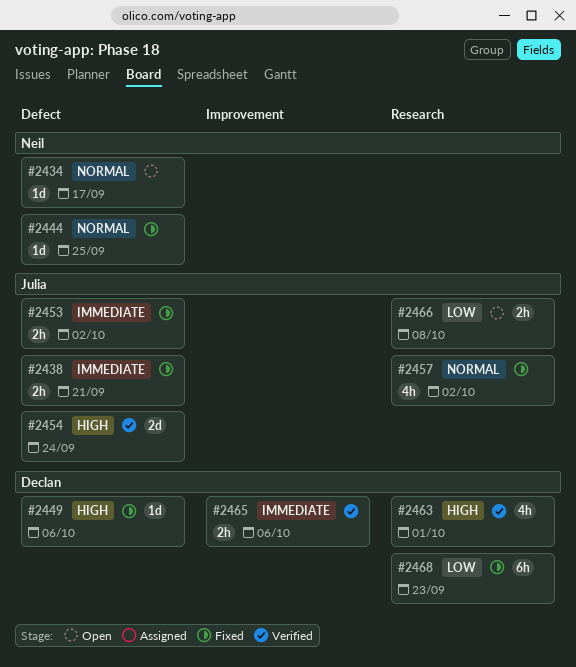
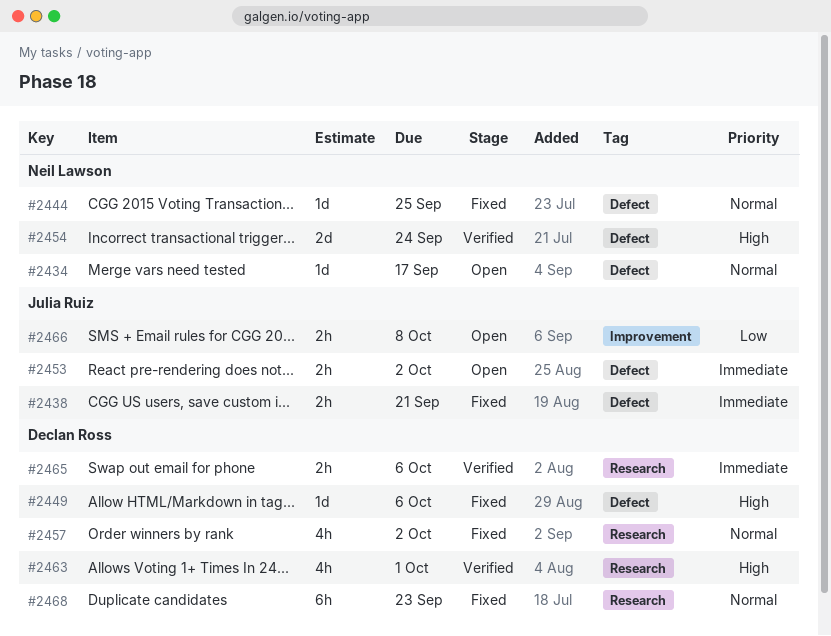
#2453, status: Fixed -> Open
#2454, owner: Julia Ruiz -> Neil Lawson
#2457, owner: Julia Ruiz -> Declan Ross
#2465, label: Improvement -> Research
#2466, label: Research -> Improvement
#2468, priority: Low -> Normal

